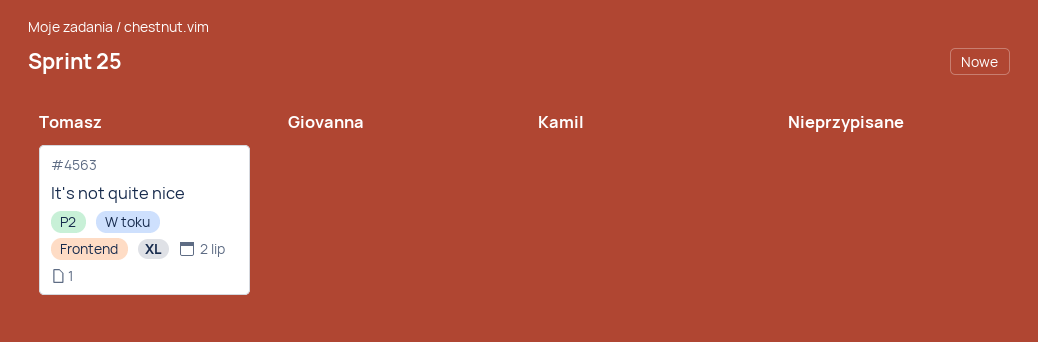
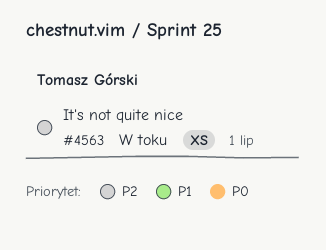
#4563, estimate: XL -> XS
#4563, due: Jul 2 -> Jul 1

